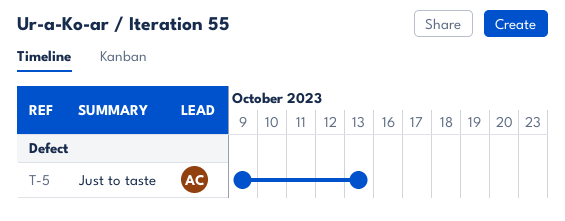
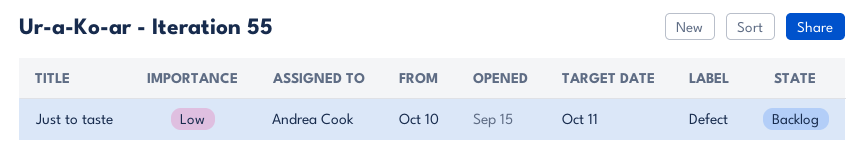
Just to taste, start: Oct 9 -> Oct 10
Just to taste, due: Oct 13 -> Oct 11

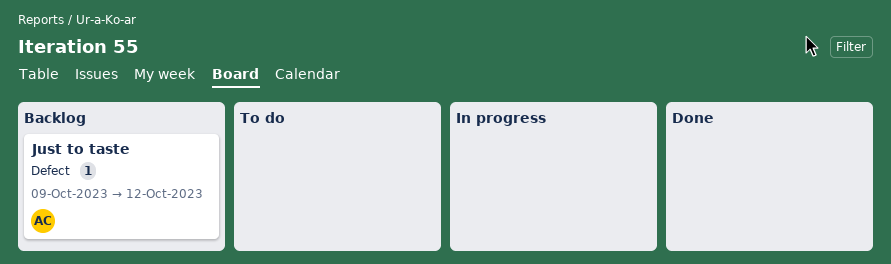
Just to taste, start: Oct 10 -> Oct 9
Just to taste, due: Oct 11 -> Oct 12

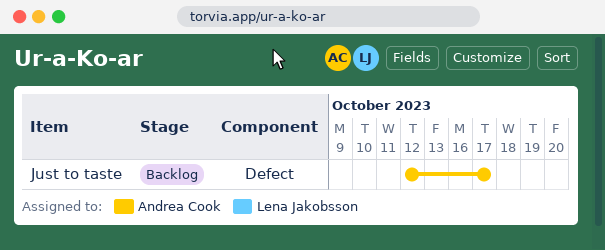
Just to taste, start: Oct 9 -> Oct 12
Just to taste, due: Oct 12 -> Oct 17

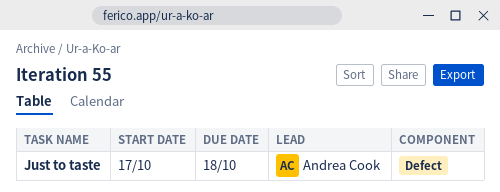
Just to taste, start: Oct 12 -> Oct 17
Just to taste, due: Oct 17 -> Oct 18

